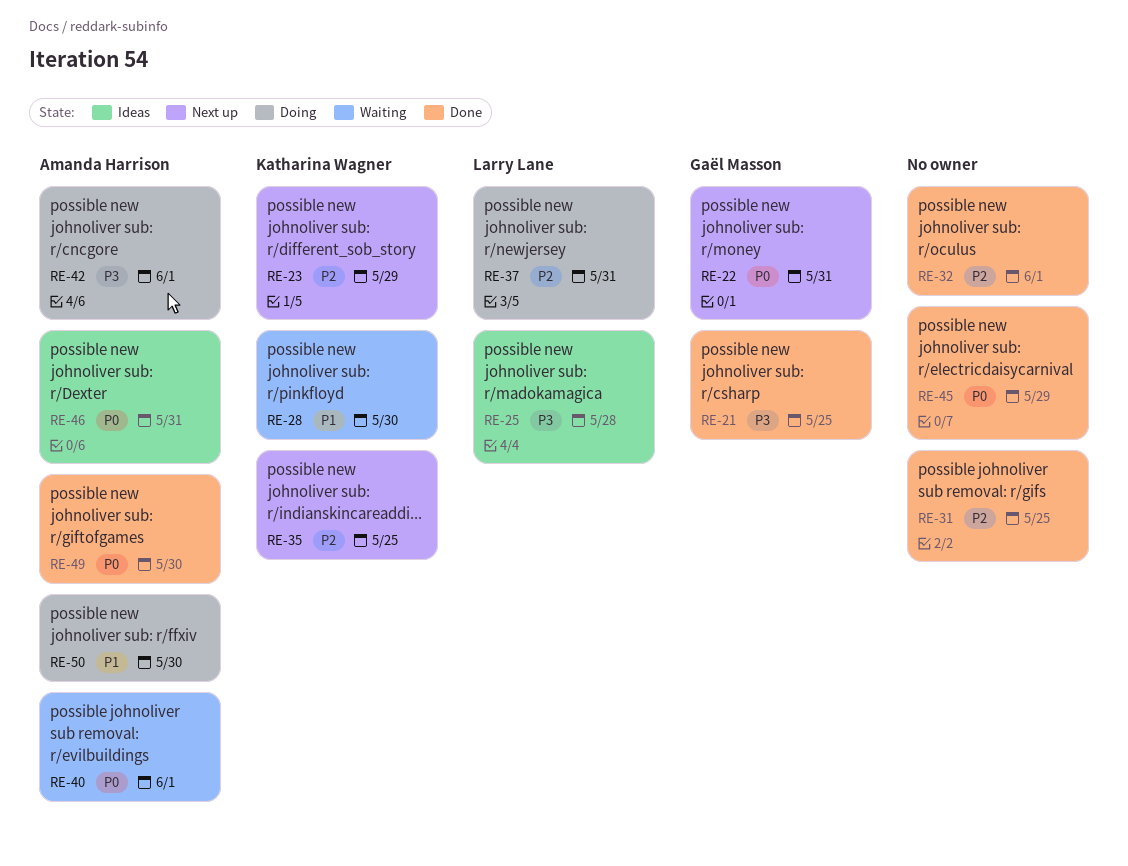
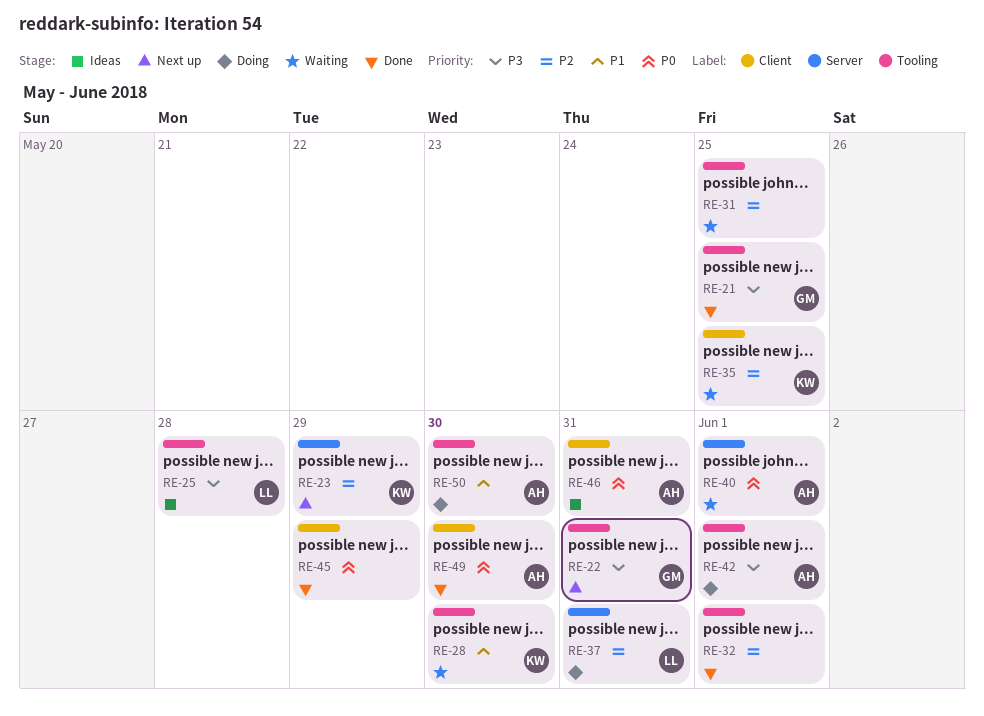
RE-22, priority: P0 -> P3
RE-31, status: Done -> Waiting
RE-35, status: Next up -> Waiting

